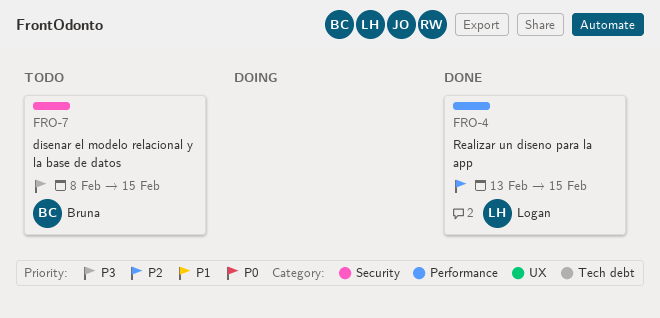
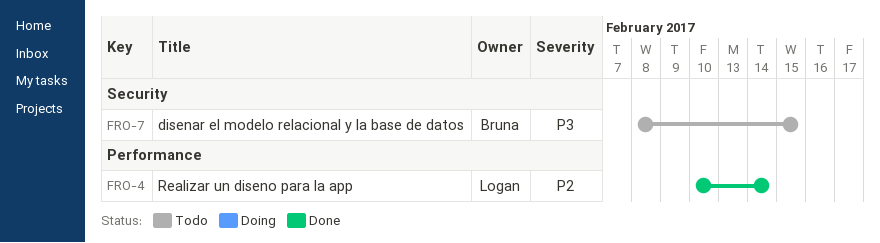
FRO-4, start: Feb 13 -> Feb 10
FRO-4, due: Feb 15 -> Feb 14

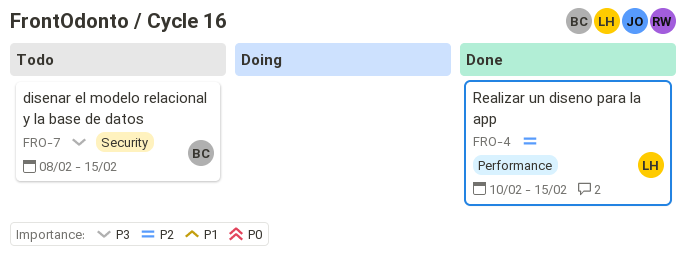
FRO-4, due: Feb 14 -> Feb 15

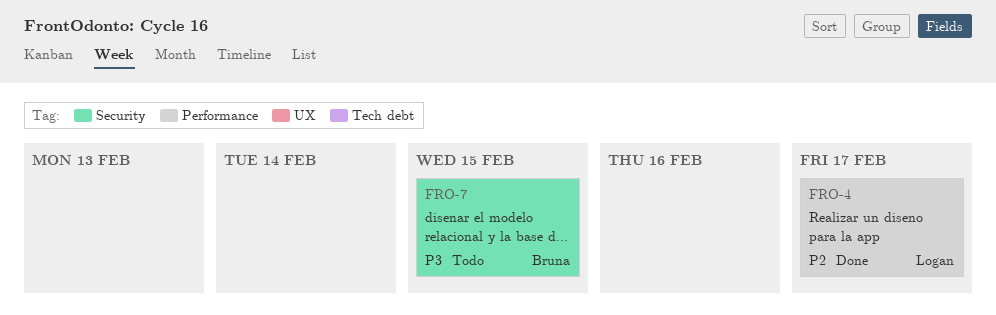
FRO-4, due: Feb 15 -> Feb 17

